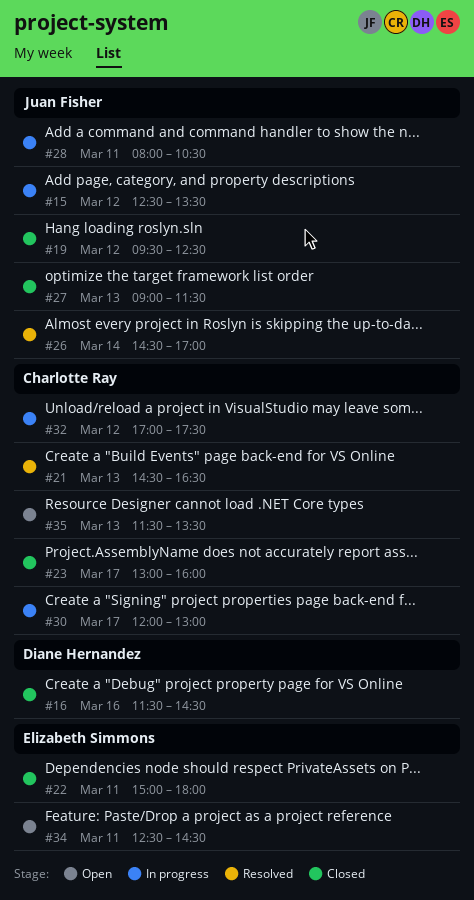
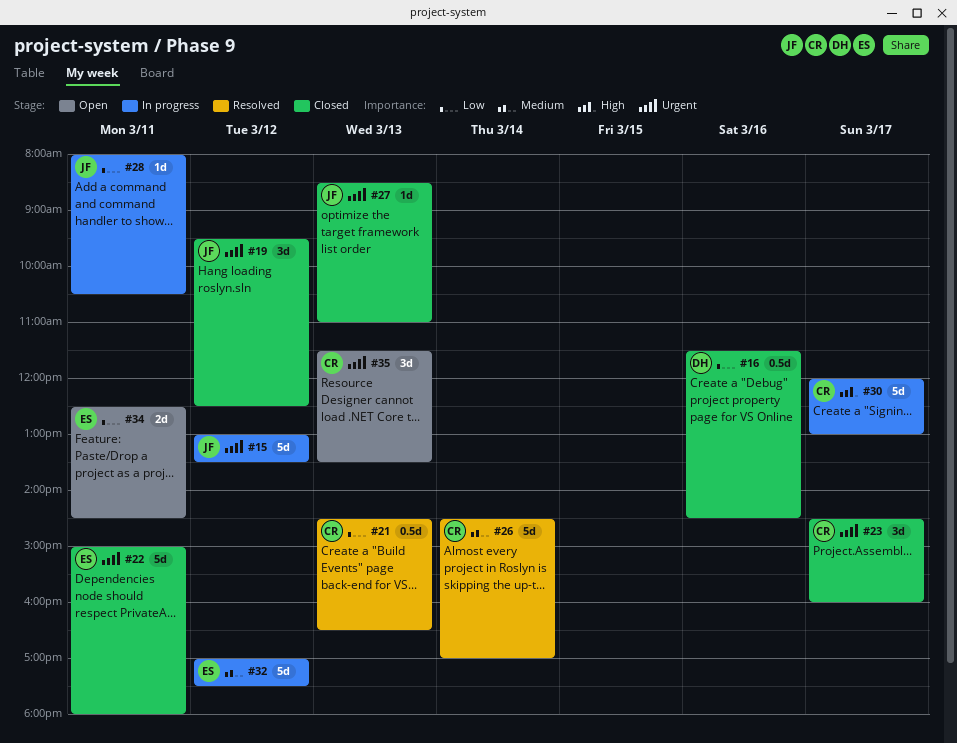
#15, begins: 12:30 -> 13:00
#23, begins: 13:00 -> 14:30
#26, owner: Juan Fisher -> Charlotte Ray
#27, begins: 09:00 -> 08:30
#27, ends: 11:30 -> 11:00
#32, owner: Charlotte Ray -> Elizabeth Simmons

